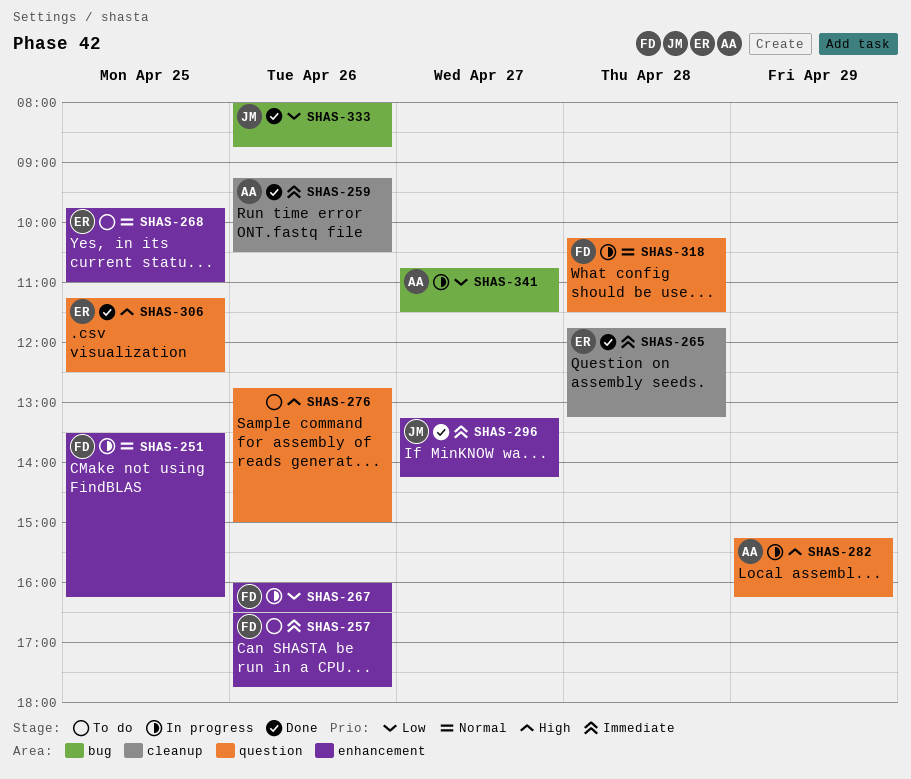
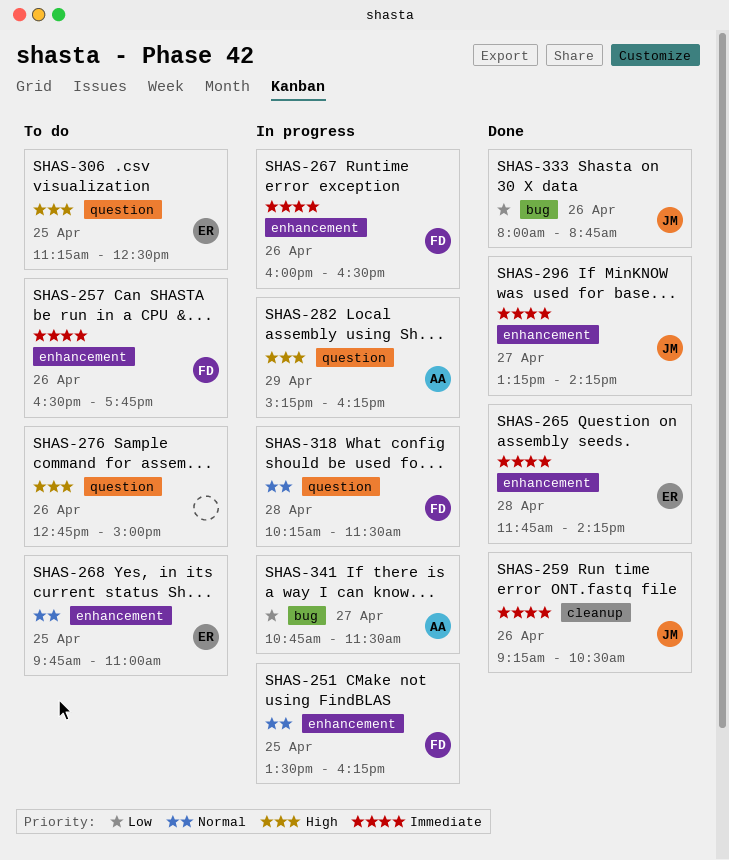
SHAS-259, owner: AA -> JM
SHAS-265, label: cleanup -> enhancement
SHAS-265, ends: 13:15 -> 14:15
SHAS-267, priority: Low -> Immediate
SHAS-306, status: Done -> To do

